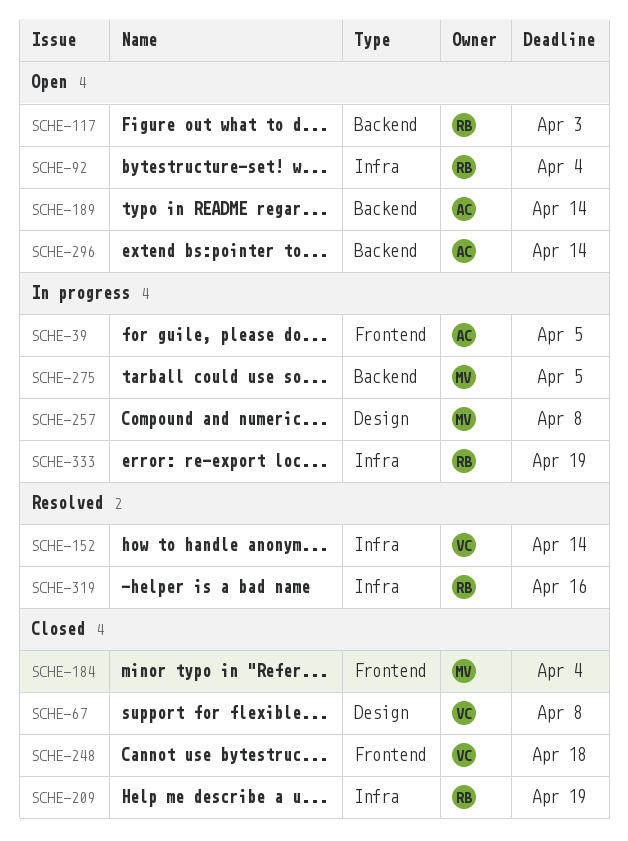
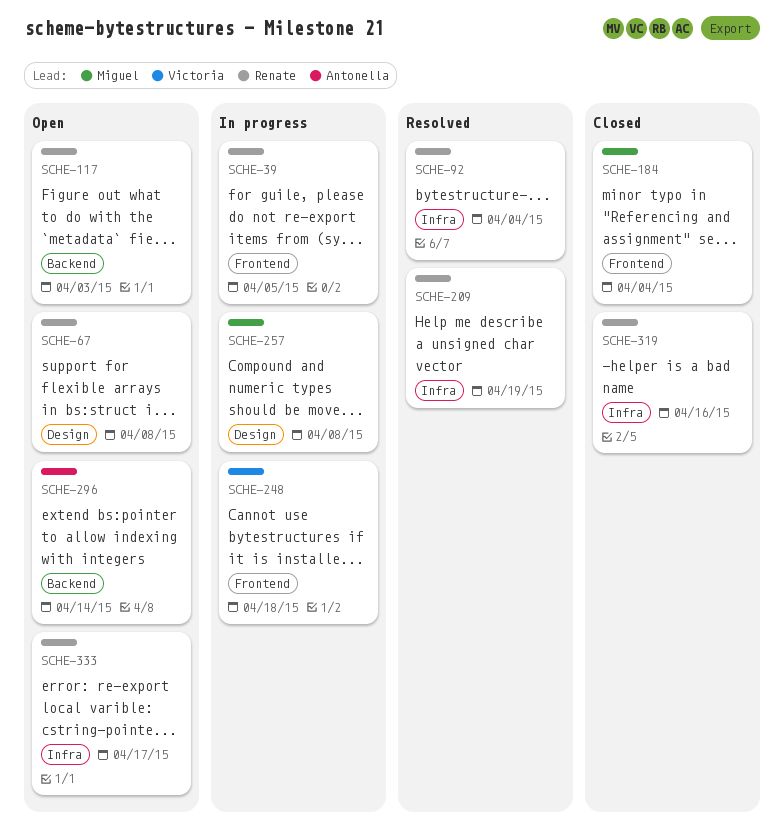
SCHE-39, owner: Antonella -> Renate
SCHE-67, status: Closed -> Open
SCHE-67, owner: Victoria -> Renate
SCHE-92, status: Open -> Resolved
SCHE-152: present -> none
SCHE-189: present -> none
SCHE-209, status: Closed -> Resolved
SCHE-248, status: Closed -> In progress
SCHE-275: present -> none
SCHE-319, status: Resolved -> Closed
SCHE-333, status: In progress -> Open
SCHE-333, due: Apr 19 -> Apr 17

